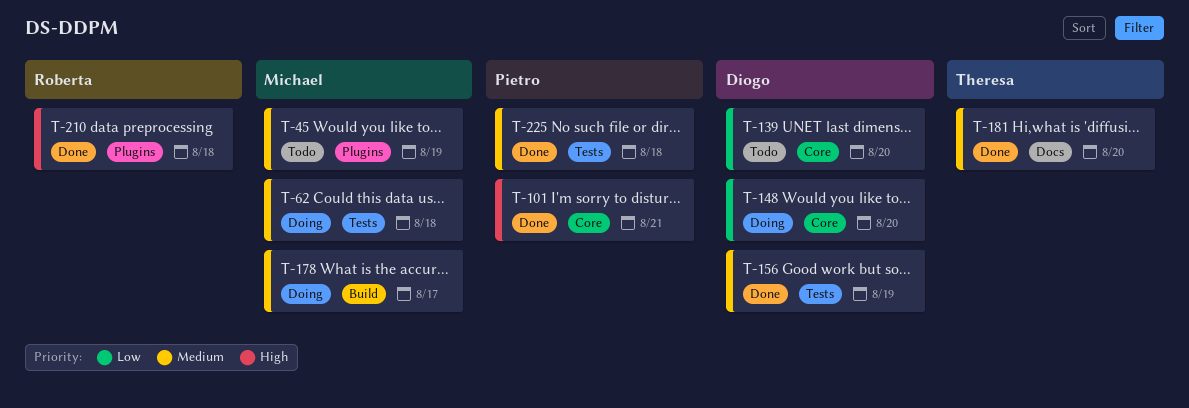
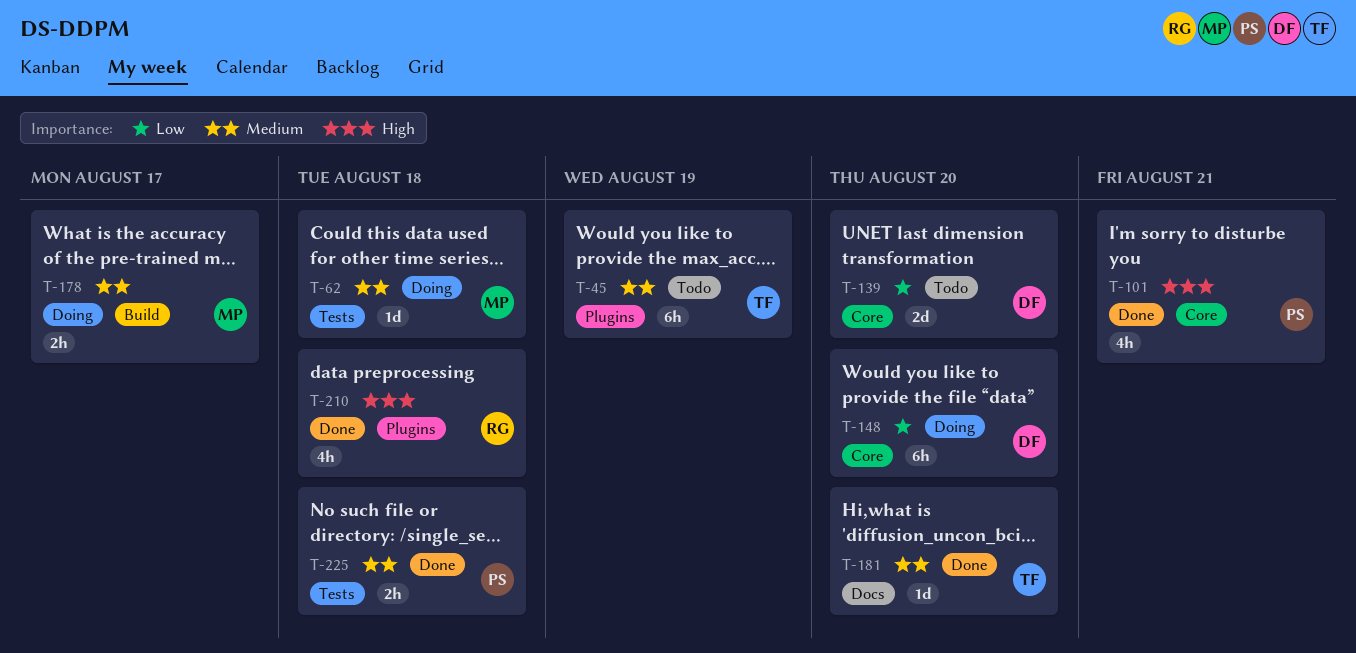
T-45, owner: Michael -> Theresa
T-156: present -> none

